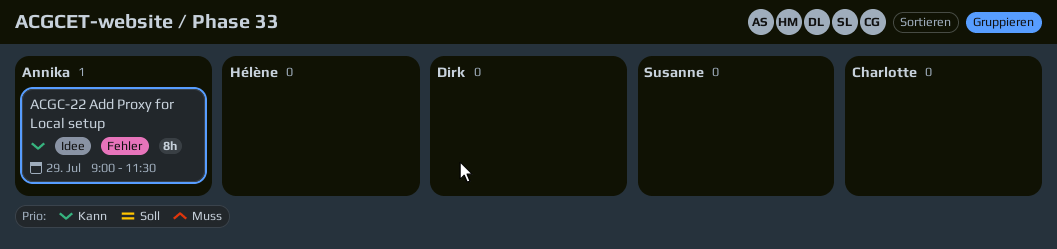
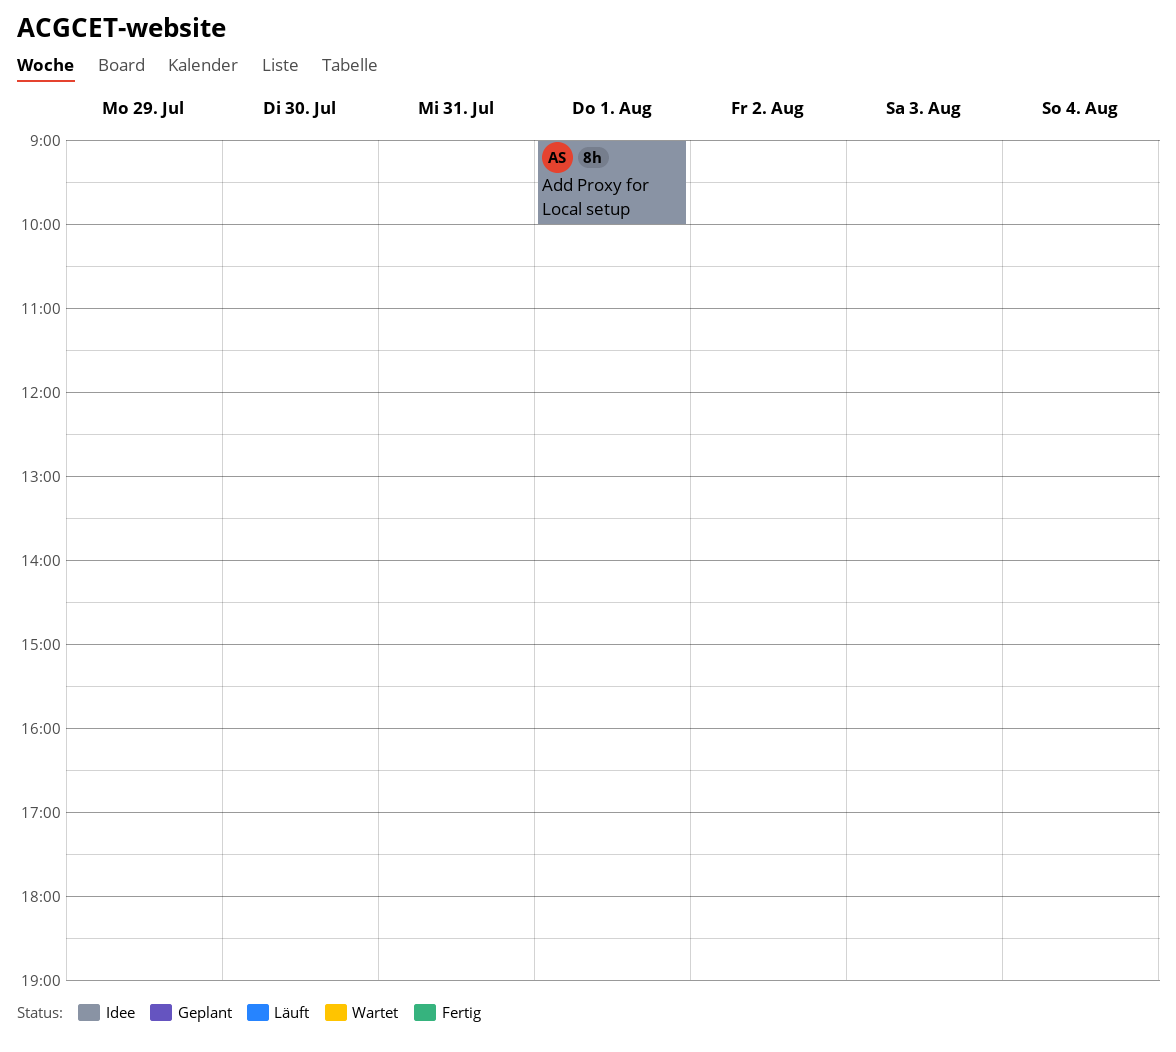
Add Proxy for Local setup, day: Jul 29 -> Aug 1
Add Proxy for Local setup, ends: 11:30 -> 10:00

